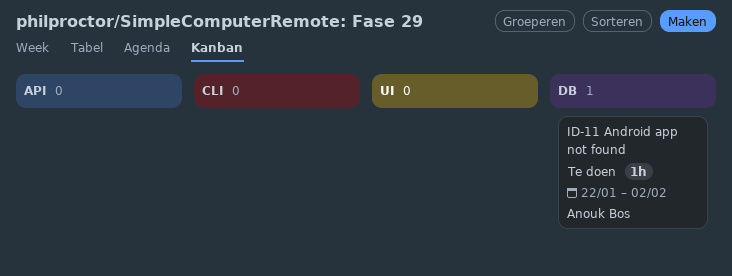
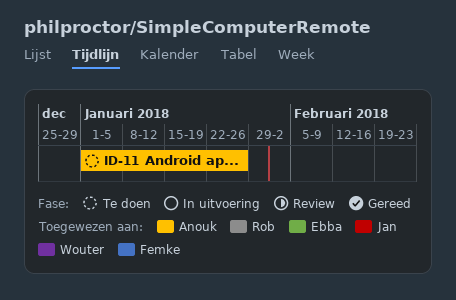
ID-11, start: Jan 22 -> Jan 1
ID-11, due: Feb 2 -> Jan 26

